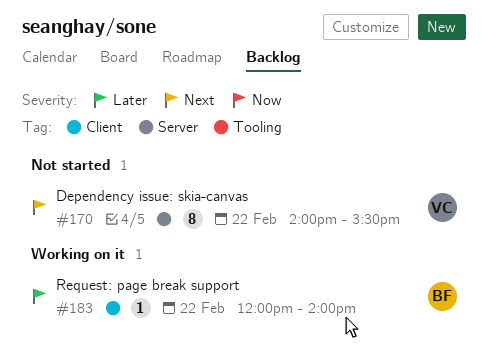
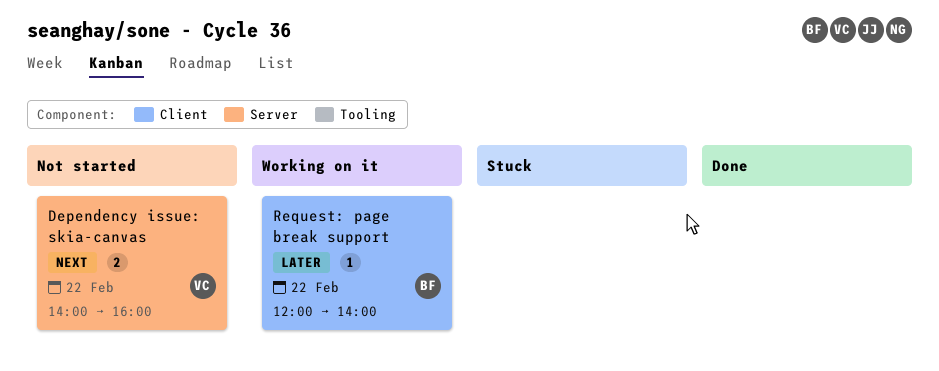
Dependency issue: skia-canvas, estimate: 8 -> 2
Dependency issue: skia-canvas, ends: 15:30 -> 16:00

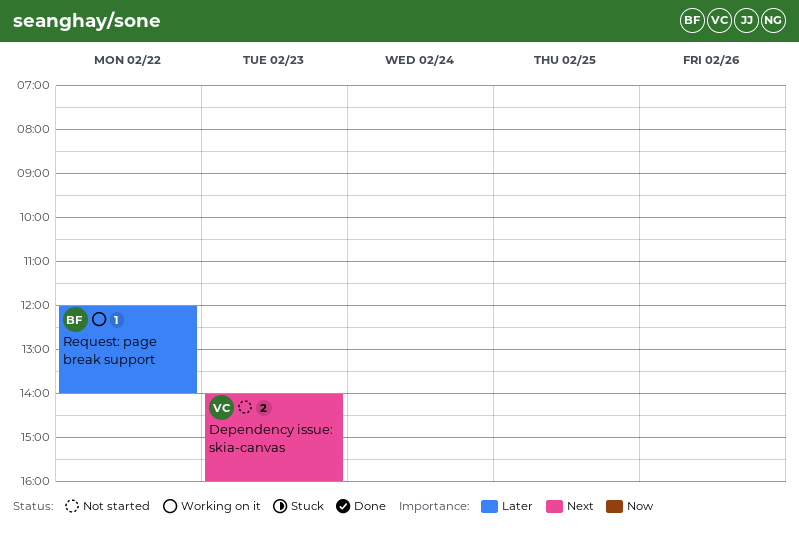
Dependency issue: skia-canvas, day: Feb 22 -> Feb 23

